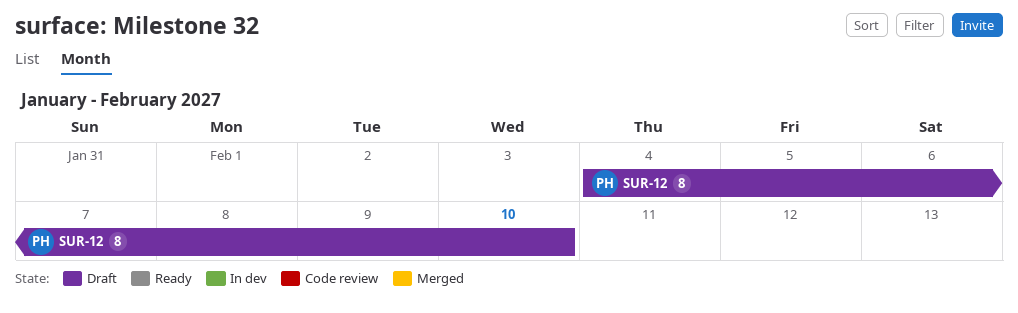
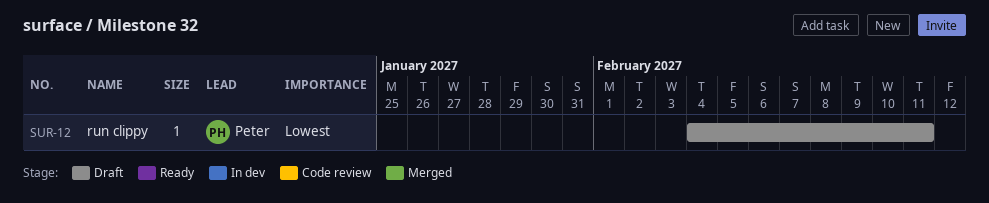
SUR-12, estimate: 8 -> 1
SUR-12, due: Feb 10 -> Feb 11

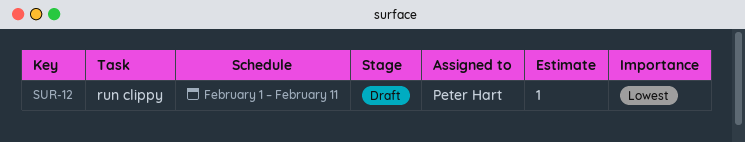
SUR-12, start: Feb 4 -> Feb 1

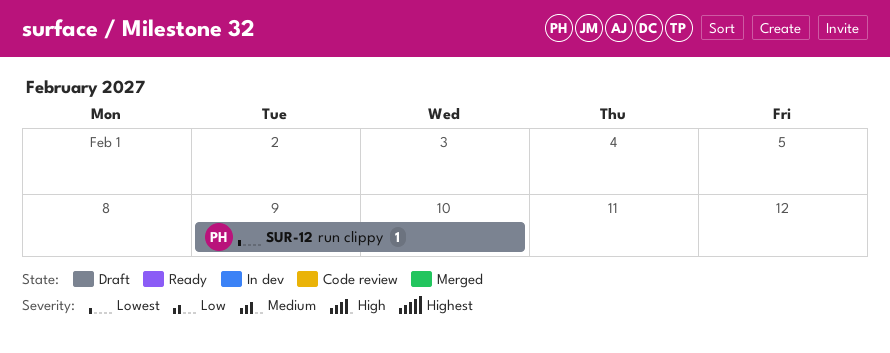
SUR-12, start: Feb 1 -> Feb 9
SUR-12, due: Feb 11 -> Feb 10

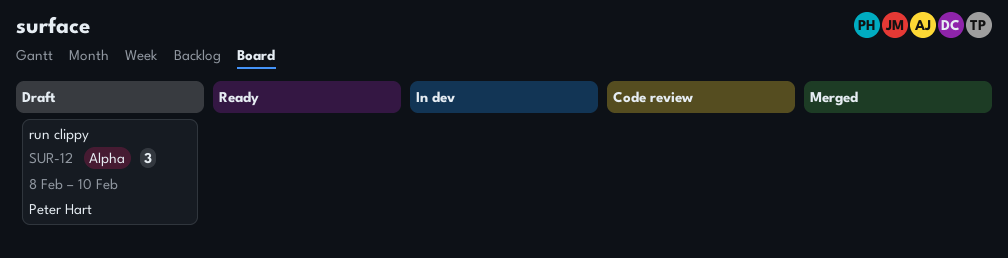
SUR-12, estimate: 1 -> 3
SUR-12, start: Feb 9 -> Feb 8

